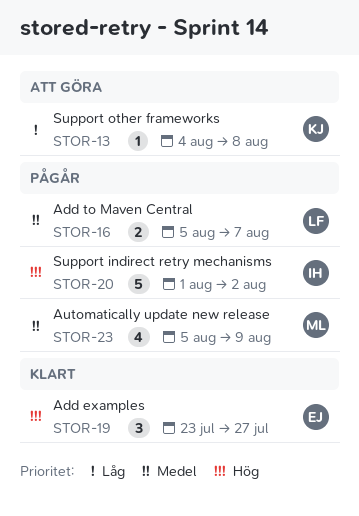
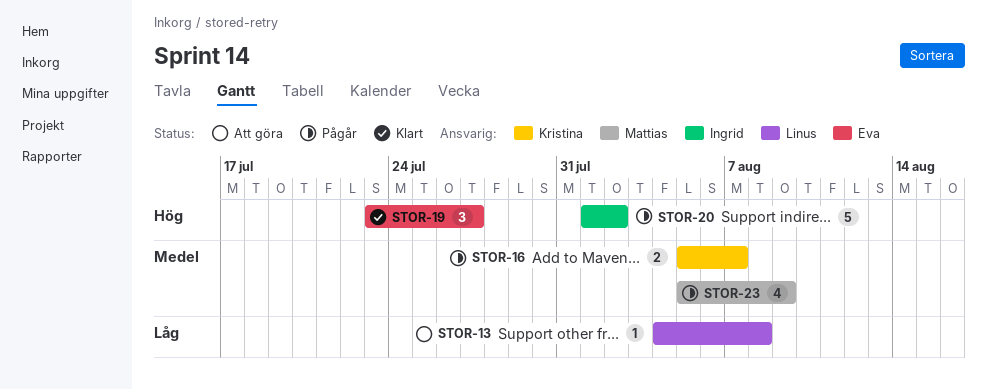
STOR-13, owner: Kristina -> Linus
STOR-16, owner: Linus -> Kristina

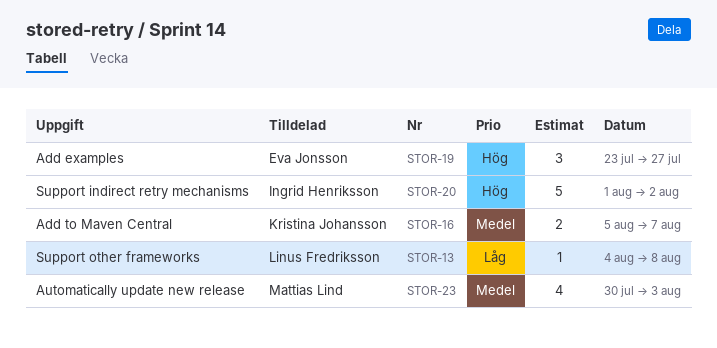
STOR-23, start: Aug 5 -> Jul 30
STOR-23, due: Aug 9 -> Aug 3

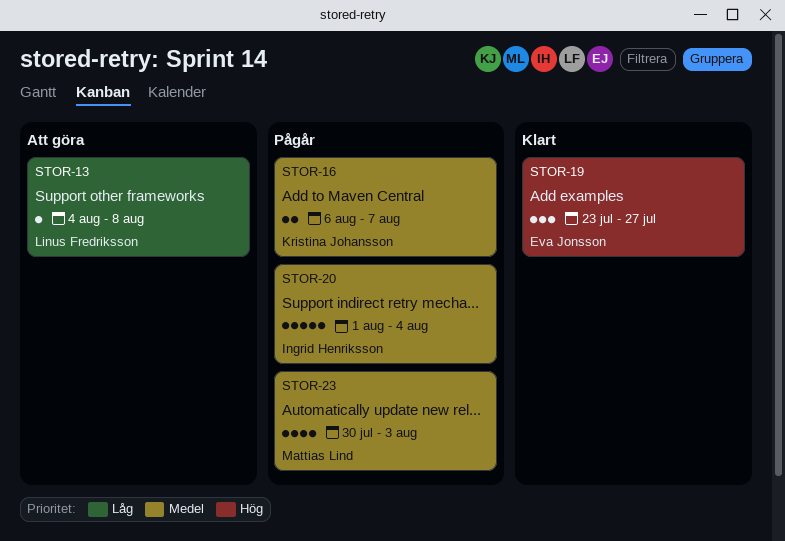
STOR-16, start: Aug 5 -> Aug 6
STOR-20, priority: Hög -> Medel
STOR-20, due: Aug 2 -> Aug 4

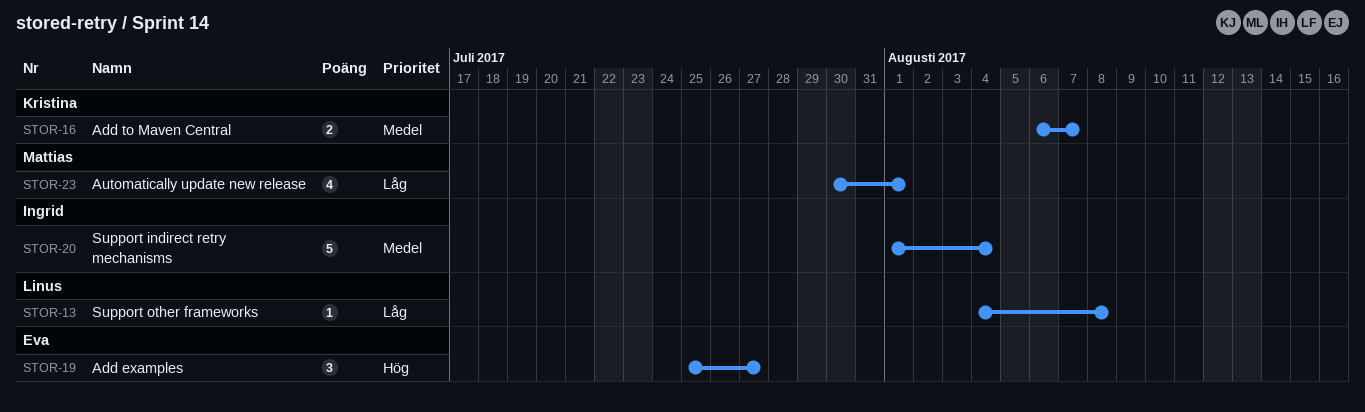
STOR-19, start: Jul 23 -> Jul 25
STOR-23, priority: Medel -> Låg
STOR-23, due: Aug 3 -> Aug 1

